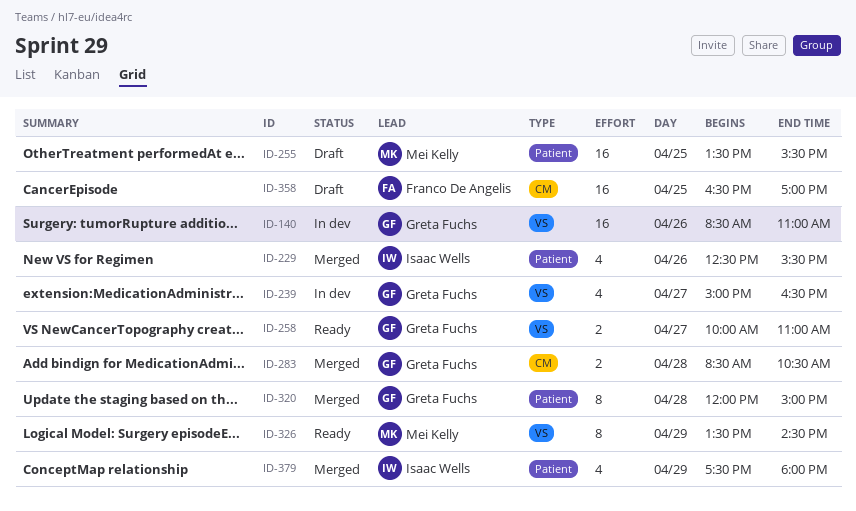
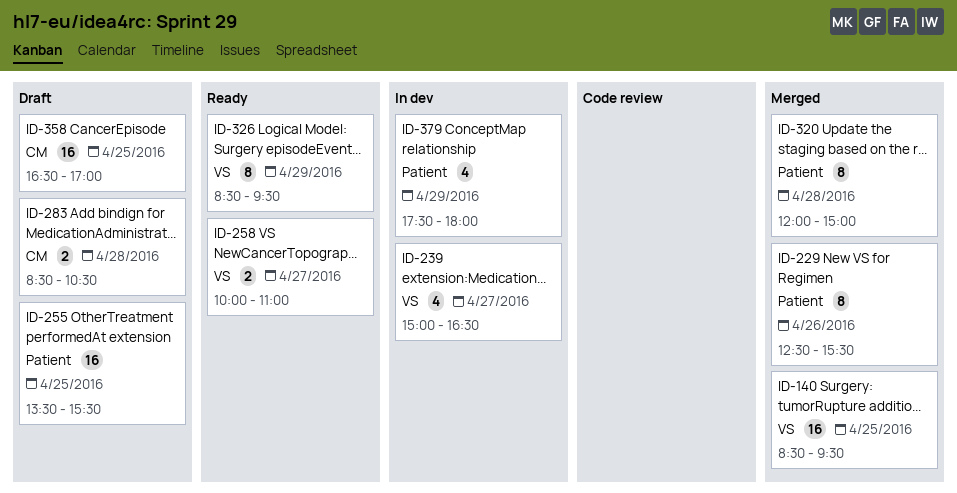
ID-140, status: In dev -> Merged
ID-140, day: Apr 26 -> Apr 25
ID-140, ends: 11:00 -> 09:30
ID-229, estimate: 4 -> 8
ID-283, status: Merged -> Draft
ID-326, begins: 13:30 -> 08:30
ID-326, ends: 14:30 -> 09:30
ID-379, status: Merged -> In dev

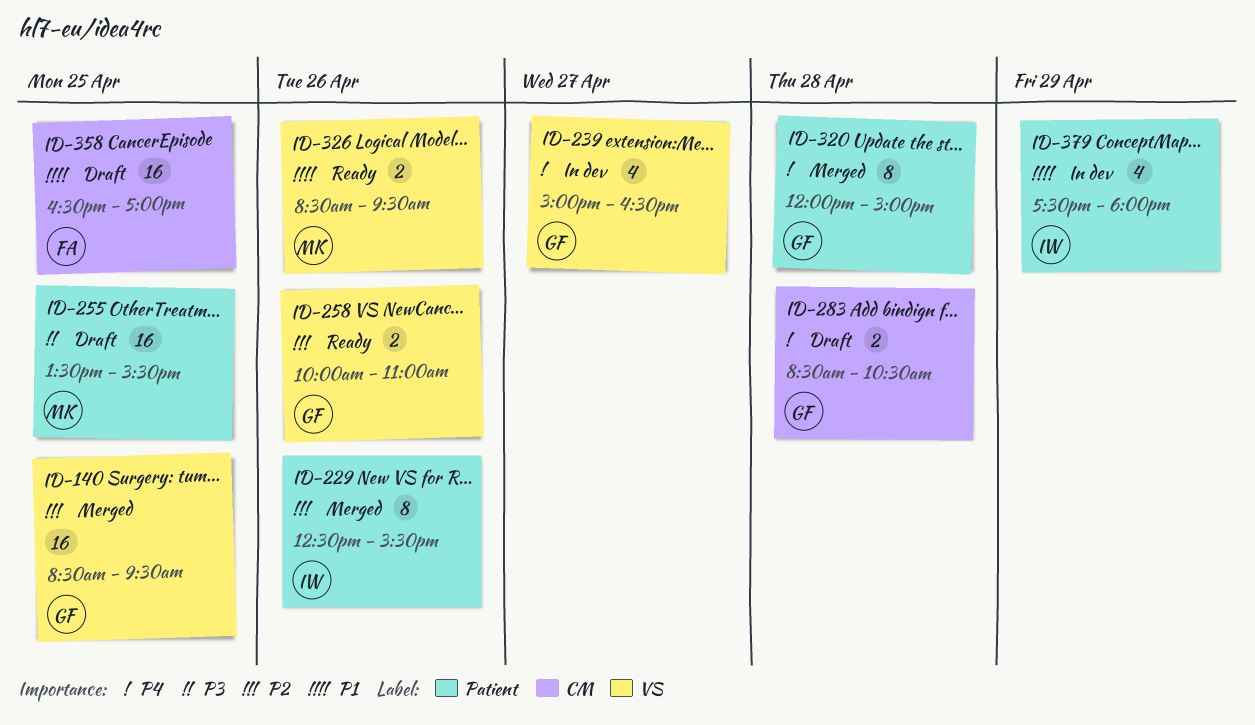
ID-258, day: Apr 27 -> Apr 26
ID-326, estimate: 8 -> 2
ID-326, day: Apr 29 -> Apr 26

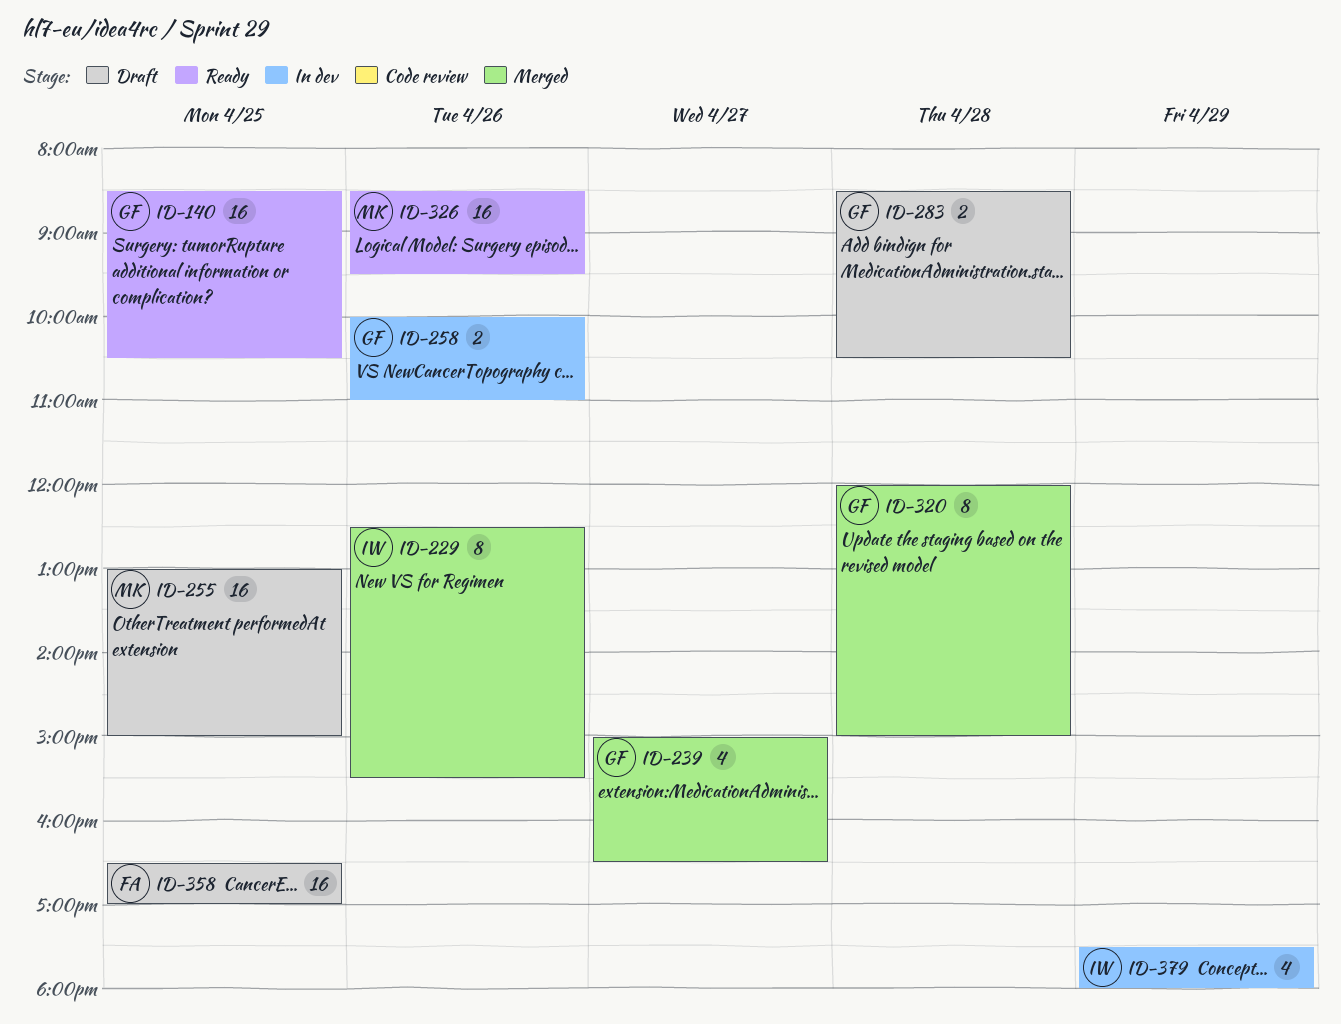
ID-140, status: Merged -> Ready
ID-140, ends: 09:30 -> 10:30
ID-239, status: In dev -> Merged
ID-255, begins: 13:30 -> 13:00
ID-255, ends: 15:30 -> 15:00
ID-258, status: Ready -> In dev
ID-326, estimate: 2 -> 16

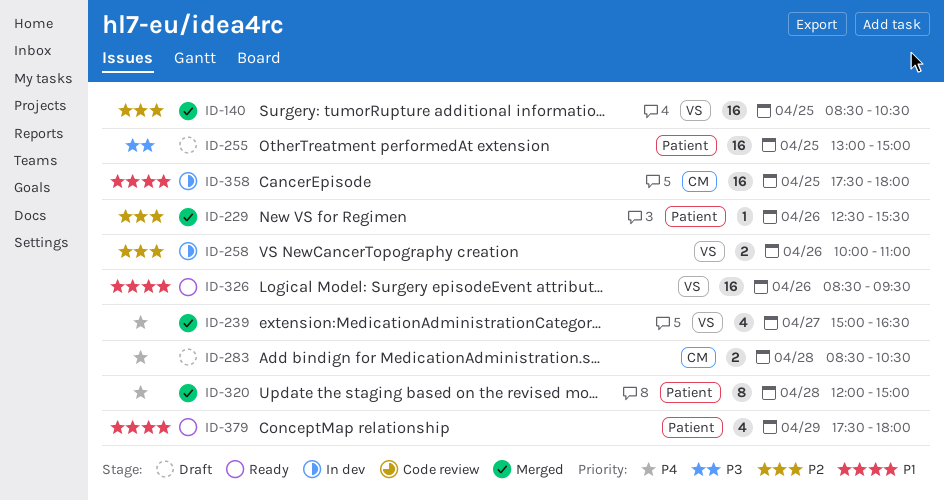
ID-140, status: Ready -> Merged
ID-229, estimate: 8 -> 1
ID-358, status: Draft -> In dev
ID-358, begins: 16:30 -> 17:30
ID-358, ends: 17:00 -> 18:00
ID-379, status: In dev -> Ready

